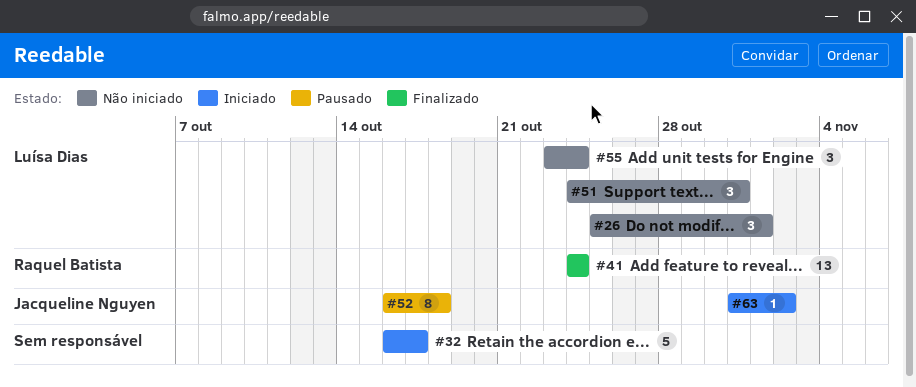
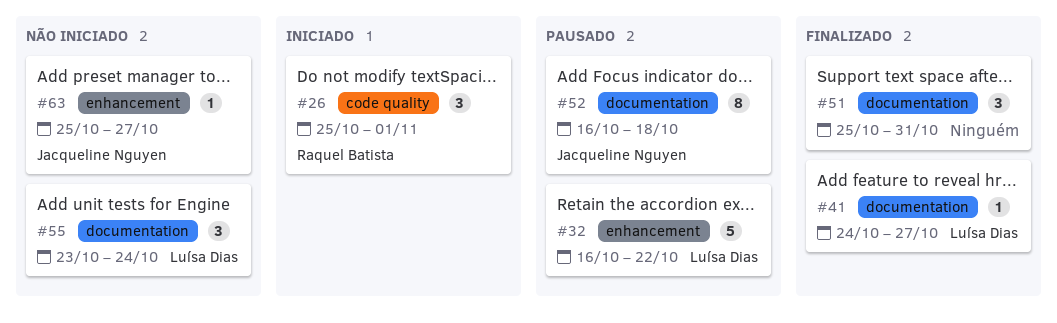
#26, status: Não iniciado -> Iniciado
#26, owner: Luísa Dias -> Raquel Batista
#32, status: Iniciado -> Pausado
#32, owner: none -> Luísa Dias
#32, due: Oct 17 -> Oct 22
#41, owner: Raquel Batista -> Luísa Dias
#41, estimate: 13 -> 1
#41, due: Oct 24 -> Oct 27
#51, status: Não iniciado -> Finalizado
#51, owner: Luísa Dias -> none
#51, start: Oct 24 -> Oct 25
#63, status: Iniciado -> Não iniciado
#63, start: Oct 31 -> Oct 25
#63, due: Nov 2 -> Oct 27

